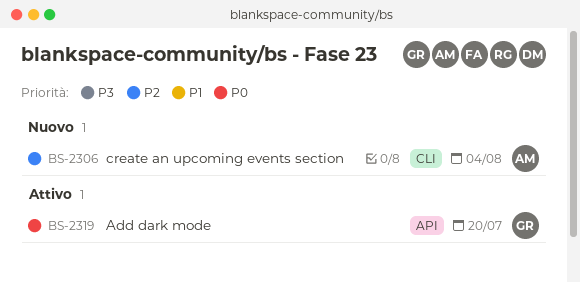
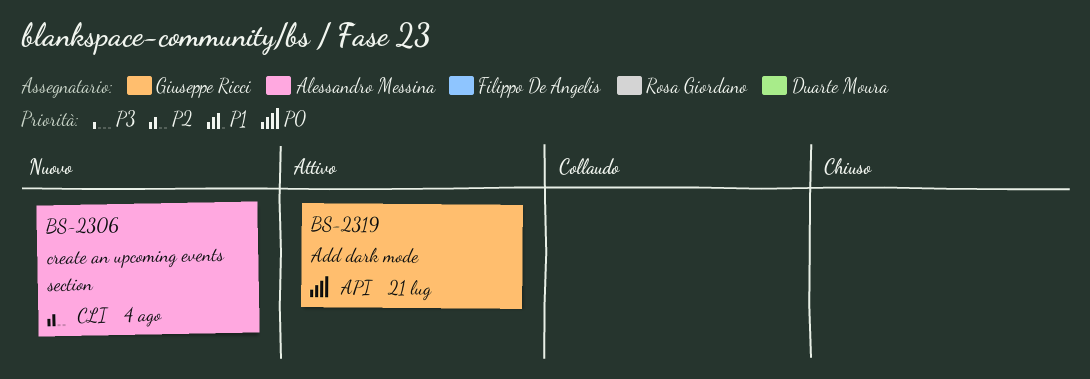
BS-2319, due: Jul 20 -> Jul 21

